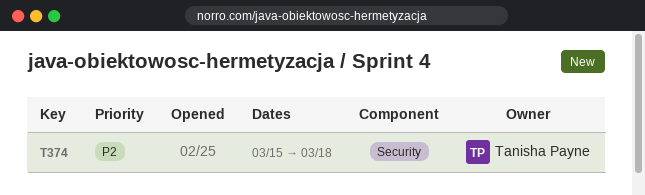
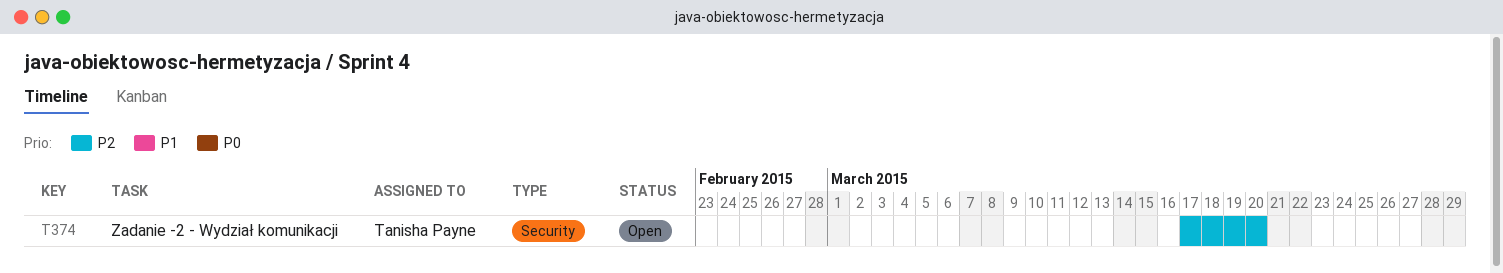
T374, start: Mar 15 -> Mar 17
T374, due: Mar 18 -> Mar 20

